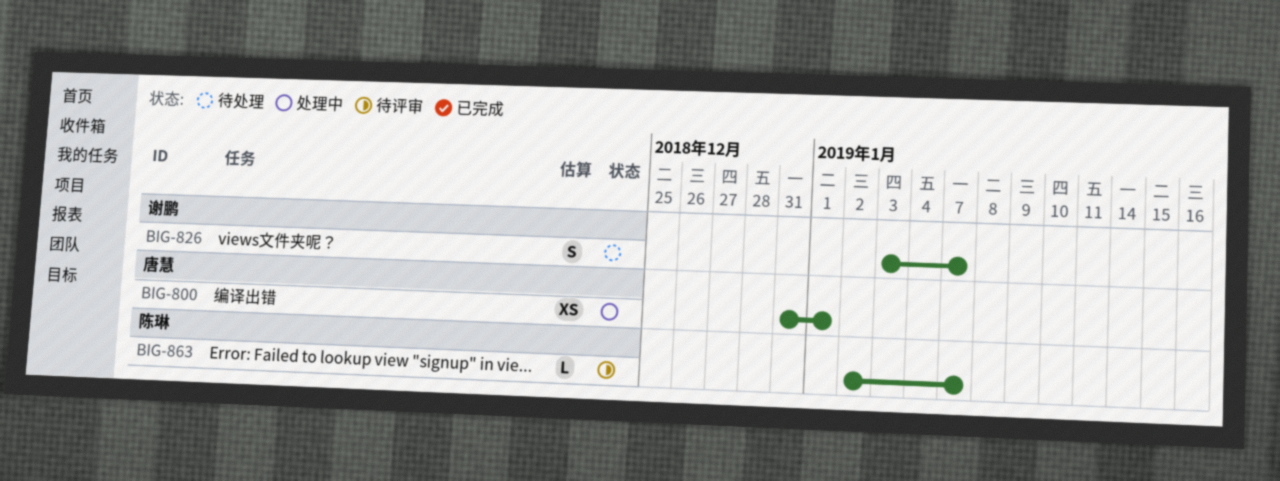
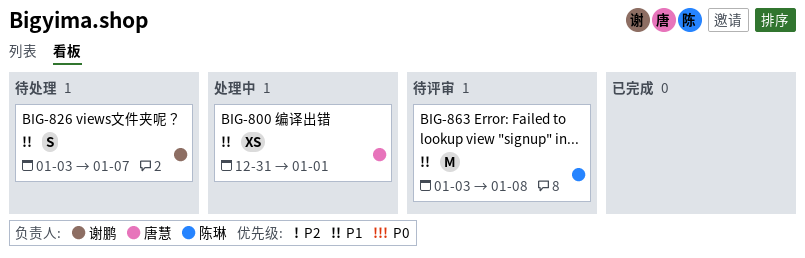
BIG-863, estimate: L -> M
BIG-863, start: Jan 2 -> Jan 3
BIG-863, due: Jan 7 -> Jan 8

